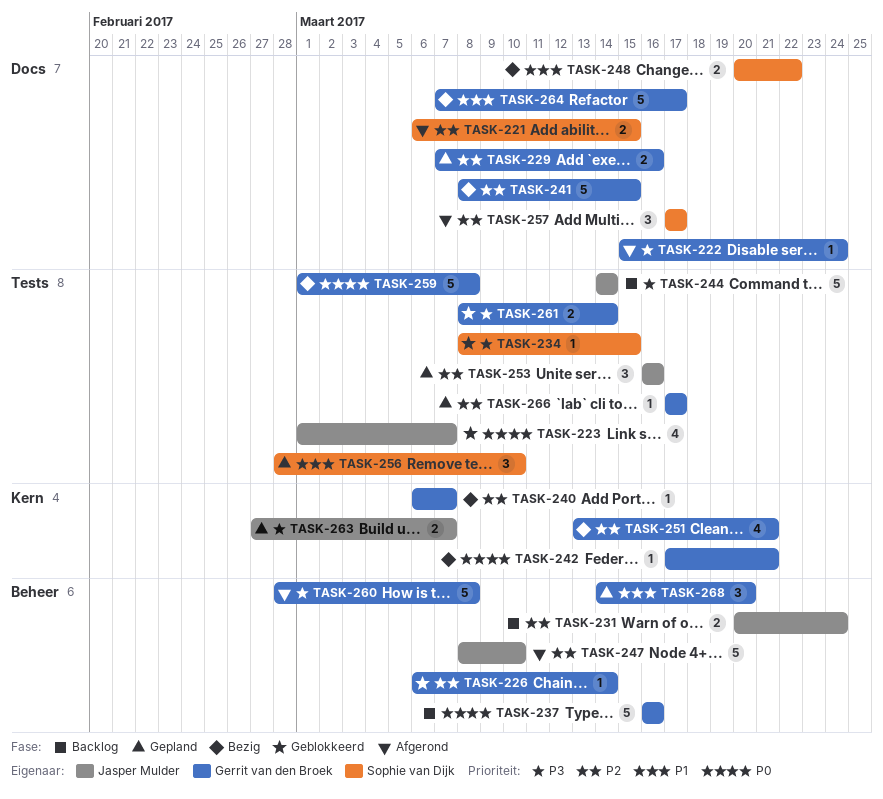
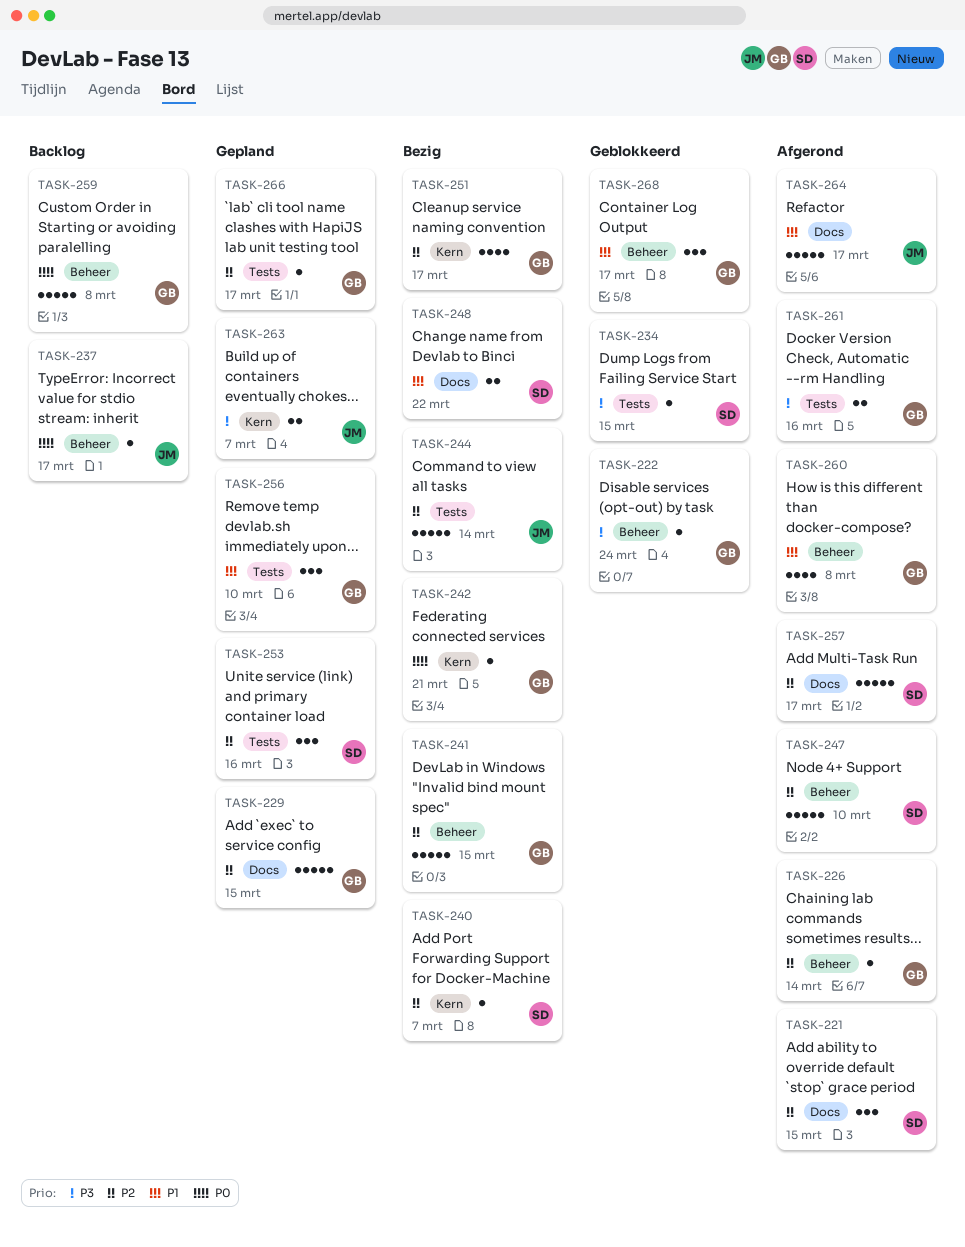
TASK-221, estimate: 2 -> 3
TASK-222, status: Afgerond -> Geblokkeerd
TASK-222, label: Docs -> Beheer
TASK-223: present -> none
TASK-226, status: Geblokkeerd -> Afgerond
TASK-229, estimate: 2 -> 5
TASK-229, due: Mar 16 -> Mar 15
TASK-231: present -> none
TASK-237, owner: Gerrit van den Broek -> Jasper Mulder
TASK-237, estimate: 5 -> 1
TASK-237, due: Mar 16 -> Mar 17
TASK-240, owner: Gerrit van den Broek -> Sophie van Dijk
TASK-241, label: Docs -> Beheer
TASK-244, status: Backlog -> Bezig
TASK-244, priority: P3 -> P2
TASK-247, owner: Jasper Mulder -> Sophie van Dijk
TASK-251, due: Mar 21 -> Mar 17
TASK-253, owner: Jasper Mulder -> Sophie van Dijk
TASK-256, owner: Sophie van Dijk -> Gerrit van den Broek
TASK-257, estimate: 3 -> 5
TASK-259, status: Bezig -> Backlog
TASK-259, label: Tests -> Beheer
TASK-260, priority: P3 -> P1
TASK-260, estimate: 5 -> 4
TASK-261, status: Geblokkeerd -> Afgerond
TASK-261, due: Mar 14 -> Mar 16
TASK-264, status: Bezig -> Afgerond
TASK-264, owner: Gerrit van den Broek -> Jasper Mulder
TASK-268, status: Gepland -> Geblokkeerd
TASK-268, due: Mar 20 -> Mar 17

